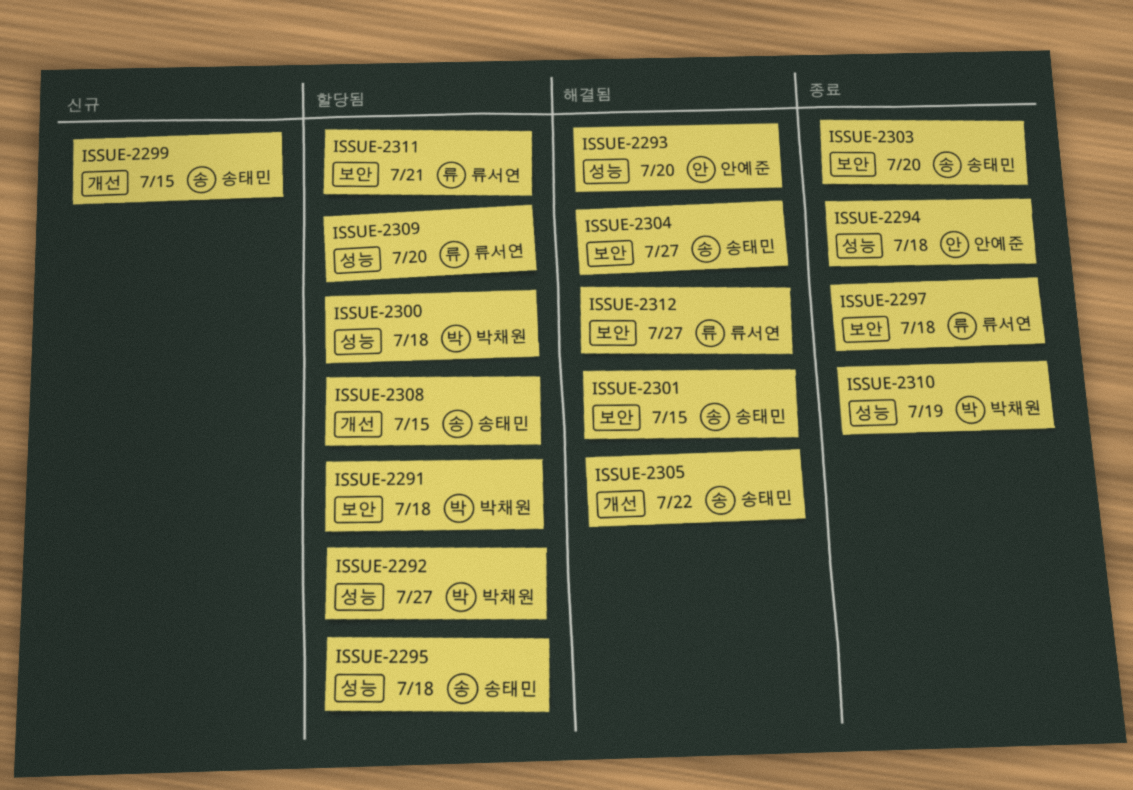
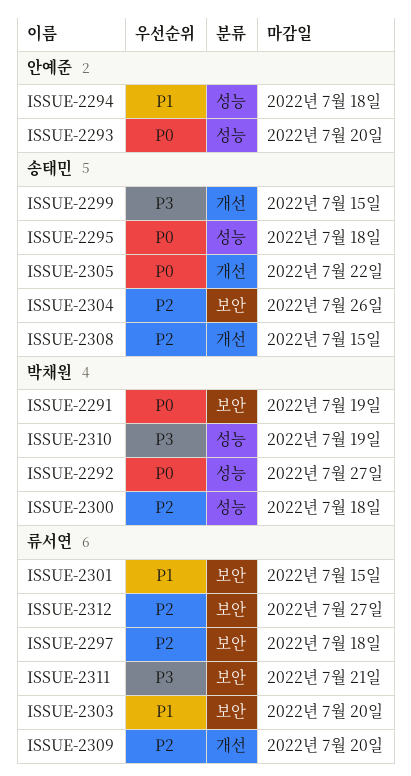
ISSUE-2291, due: Jul 18 -> Jul 19
ISSUE-2301, owner: 송태민 -> 류서연
ISSUE-2303, owner: 송태민 -> 류서연
ISSUE-2304, due: Jul 27 -> Jul 26
ISSUE-2309, label: 성능 -> 개선

